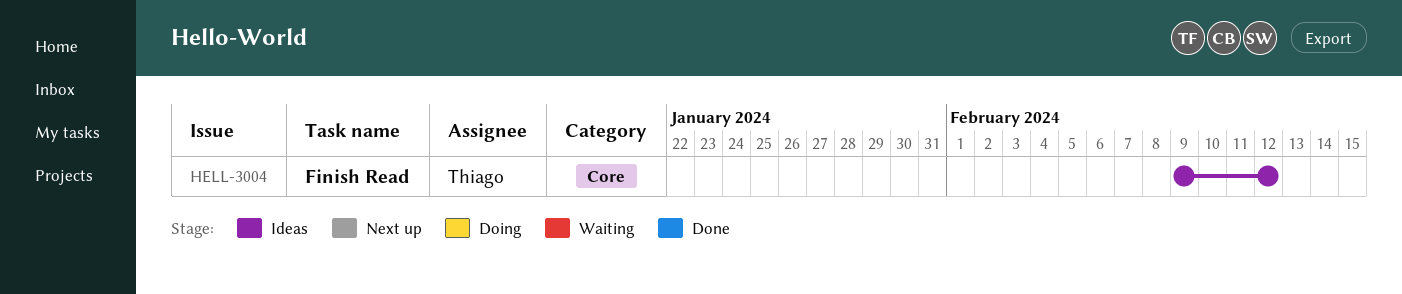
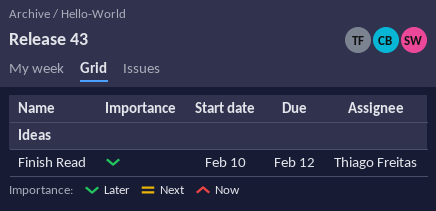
Finish Read, start: Feb 9 -> Feb 10

